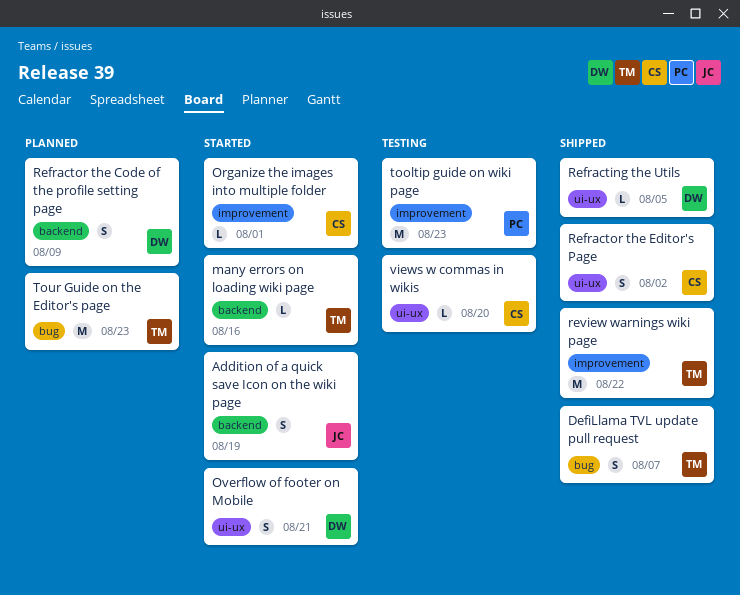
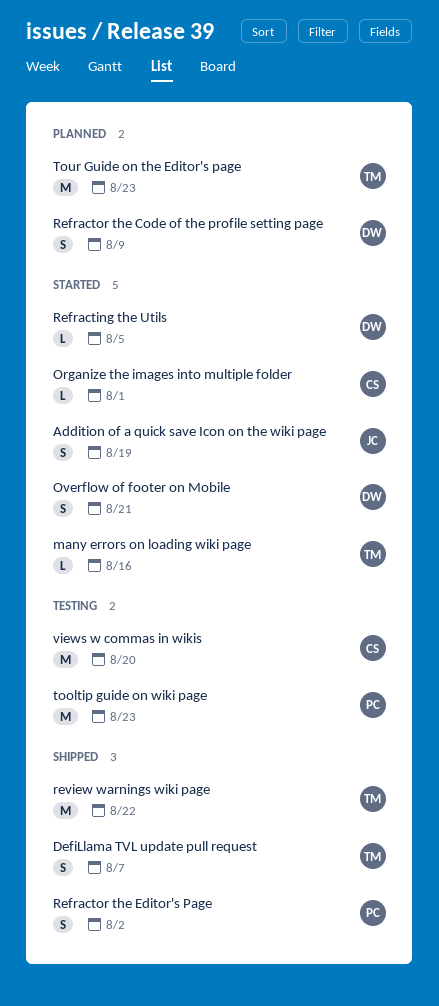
Refracting the Utils, status: Shipped -> Started
Refractor the Editor's Page, owner: CS -> PC
views w commas in wikis, estimate: L -> M

